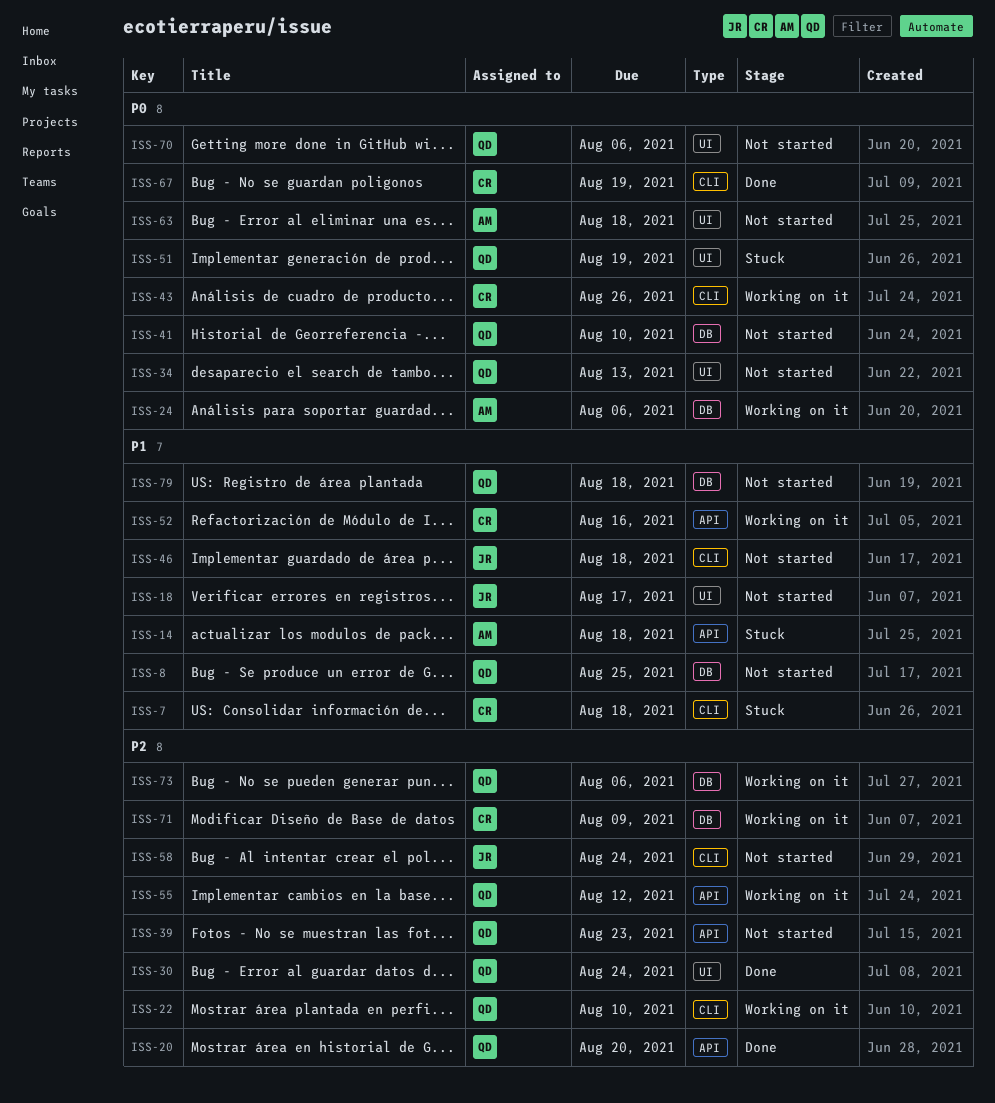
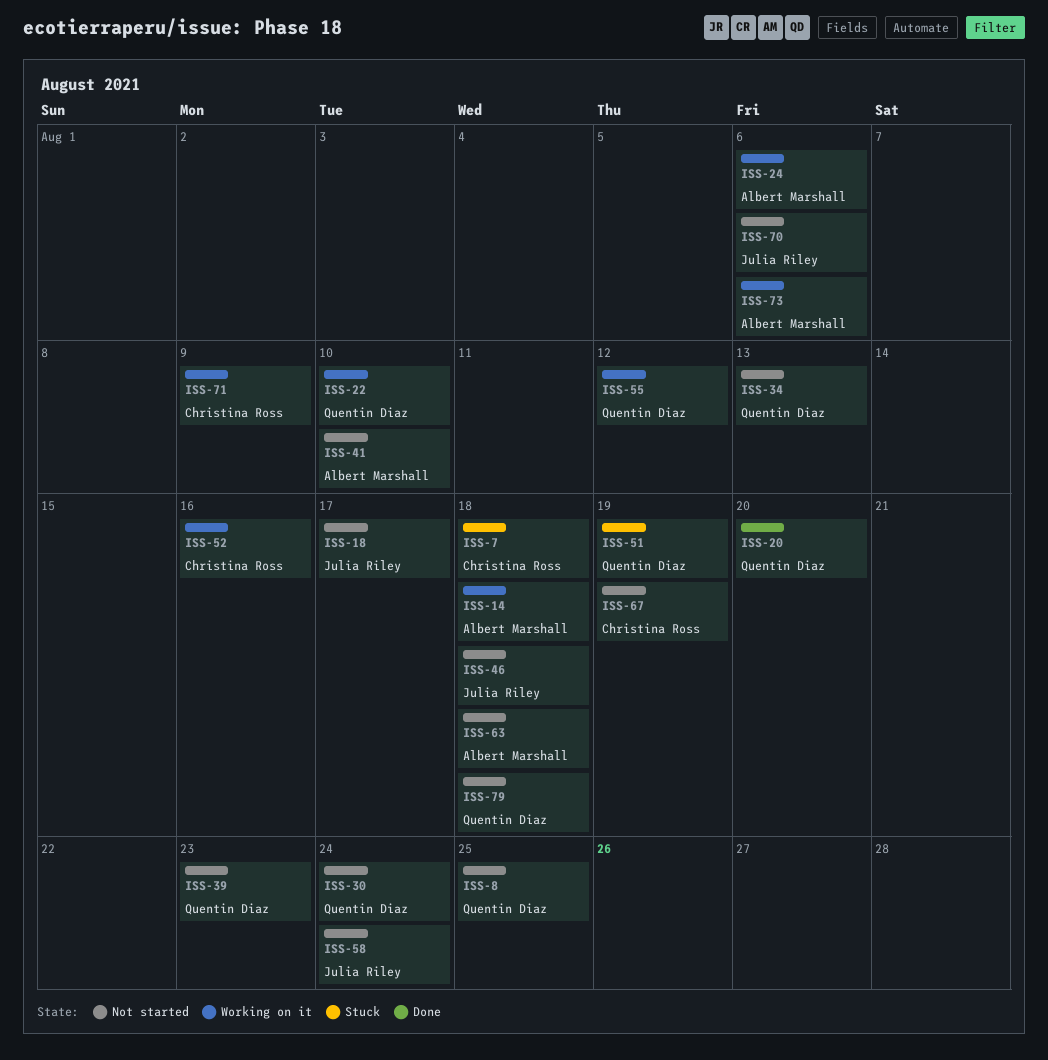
ISS-14, status: Stuck -> Working on it
ISS-30, status: Done -> Not started
ISS-41, owner: Quentin Diaz -> Albert Marshall
ISS-43: present -> none
ISS-67, status: Done -> Not started
ISS-70, owner: Quentin Diaz -> Julia Riley
ISS-73, owner: Quentin Diaz -> Albert Marshall

